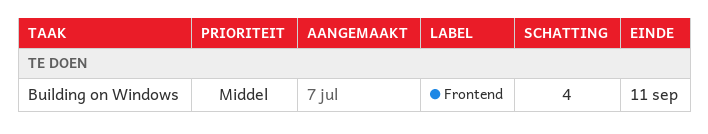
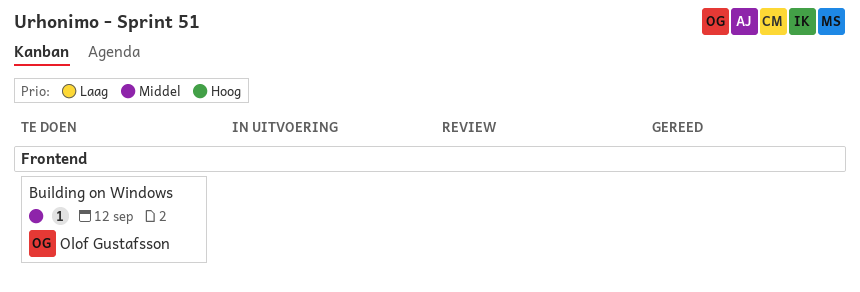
Building on Windows, estimate: 4 -> 1
Building on Windows, due: Sep 11 -> Sep 12

